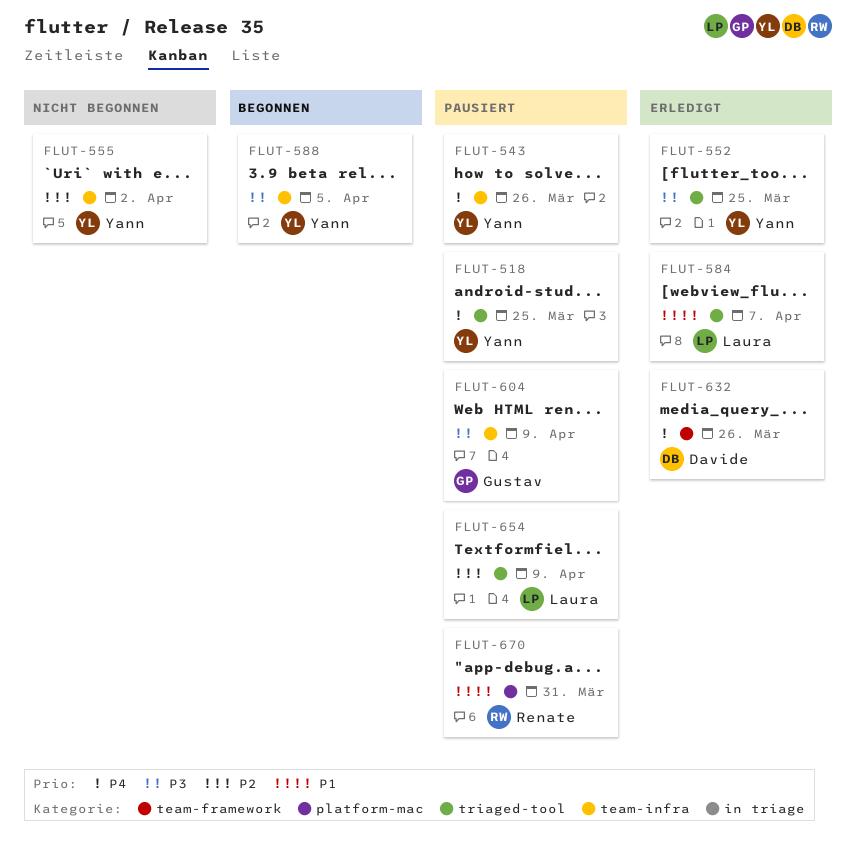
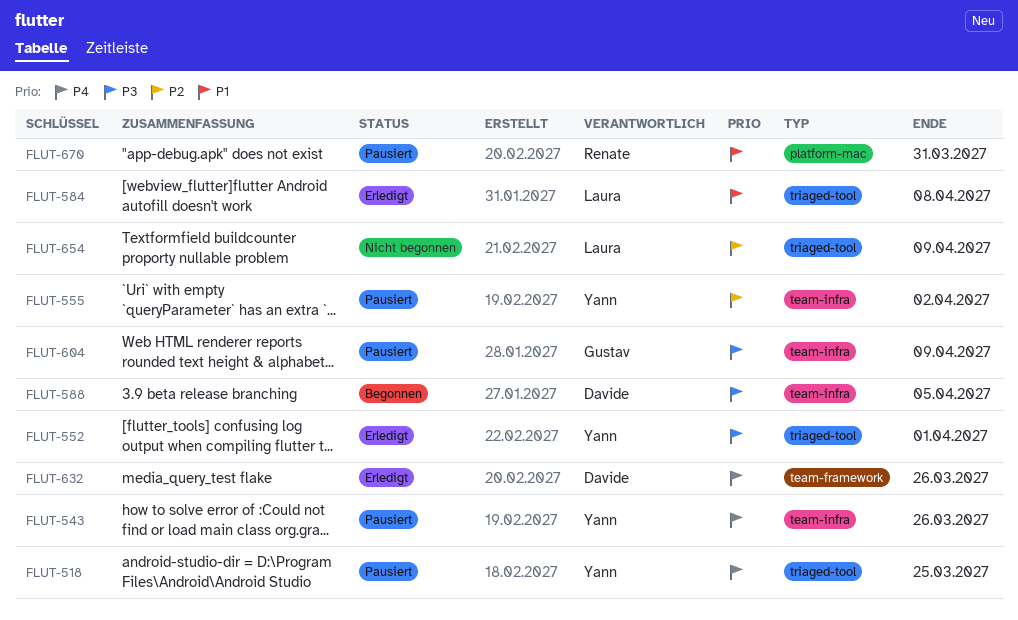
FLUT-552, due: Mar 25 -> Apr 1
FLUT-555, status: Nicht begonnen -> Pausiert
FLUT-584, due: Apr 7 -> Apr 8
FLUT-588, owner: Yann -> Davide
FLUT-654, status: Pausiert -> Nicht begonnen

